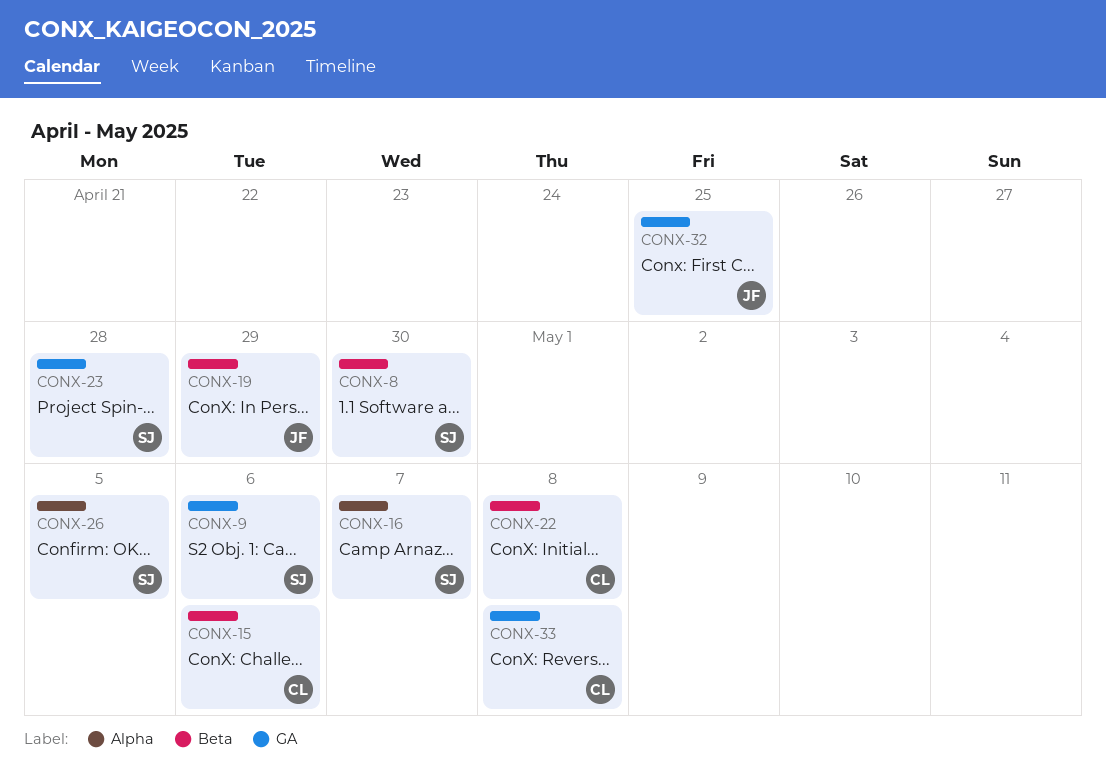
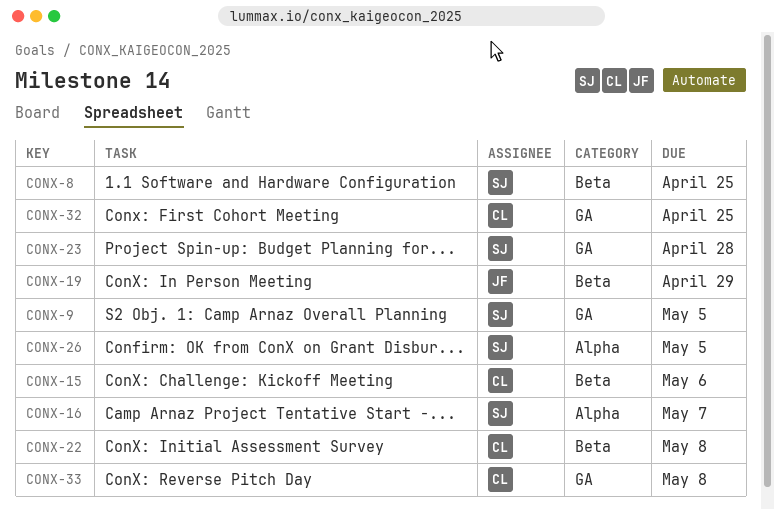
CONX-8, due: Apr 30 -> Apr 25
CONX-9, due: May 6 -> May 5
CONX-32, owner: JF -> CL

